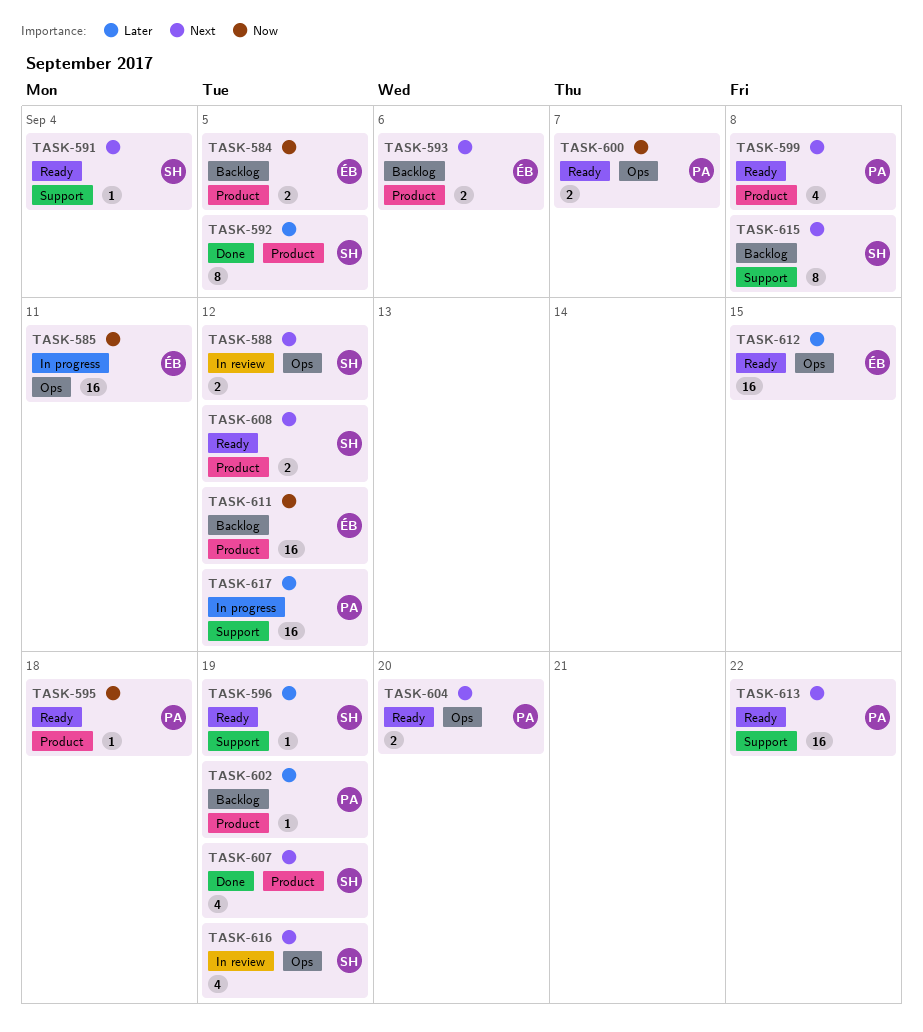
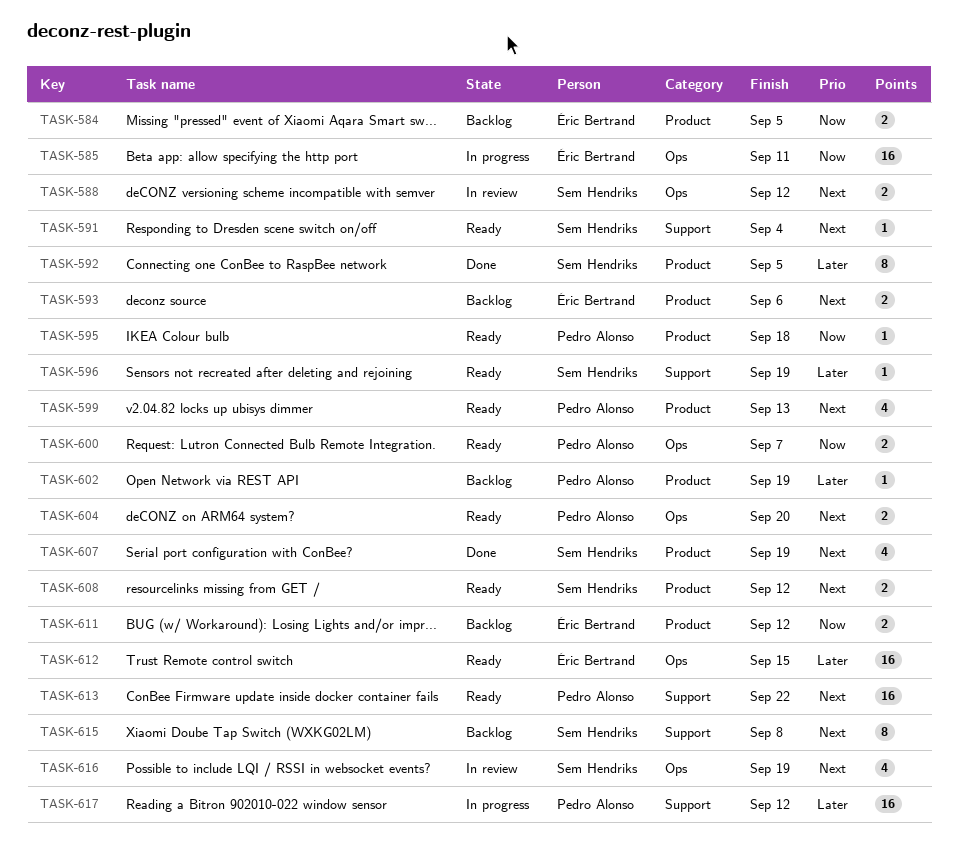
TASK-599, due: Sep 8 -> Sep 13
TASK-611, estimate: 16 -> 2

